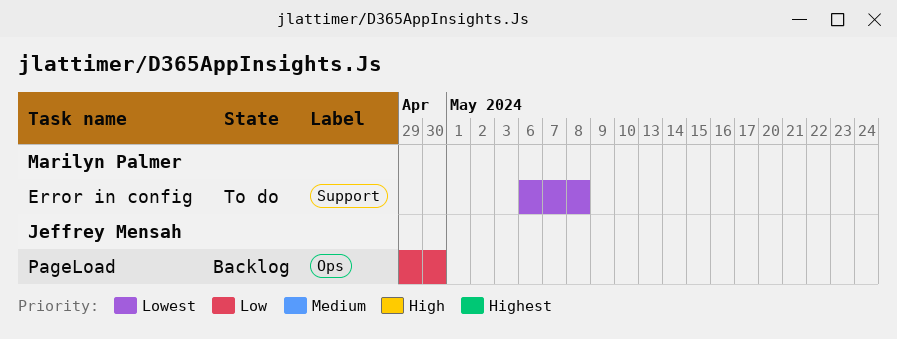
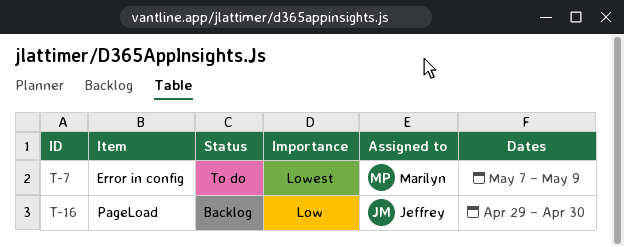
Error in config, start: May 6 -> May 7
Error in config, due: May 8 -> May 9

